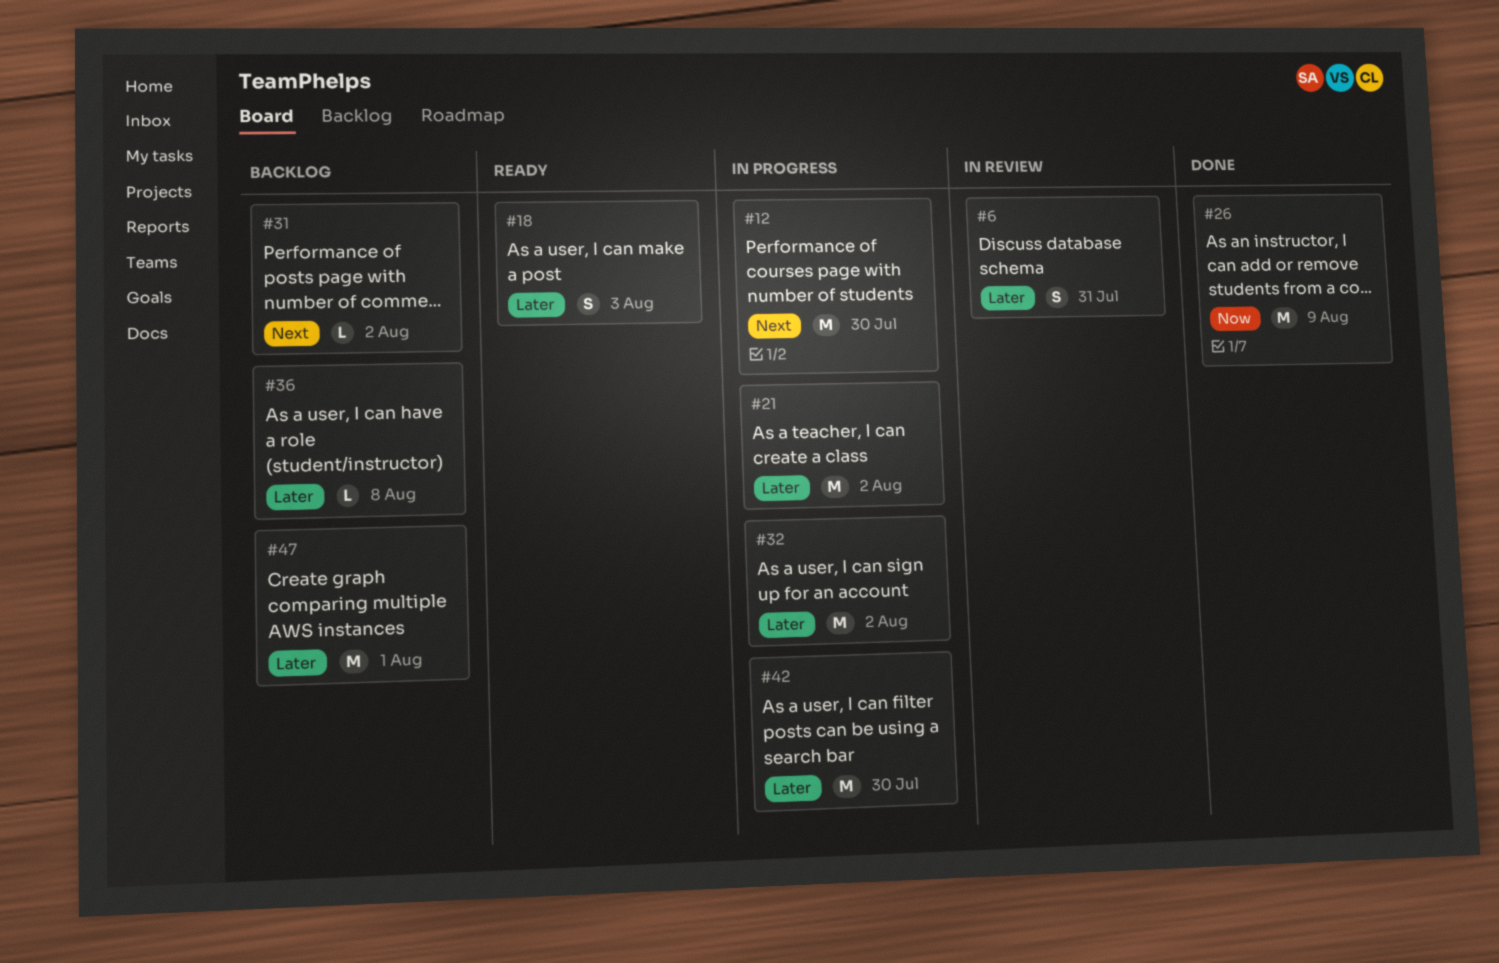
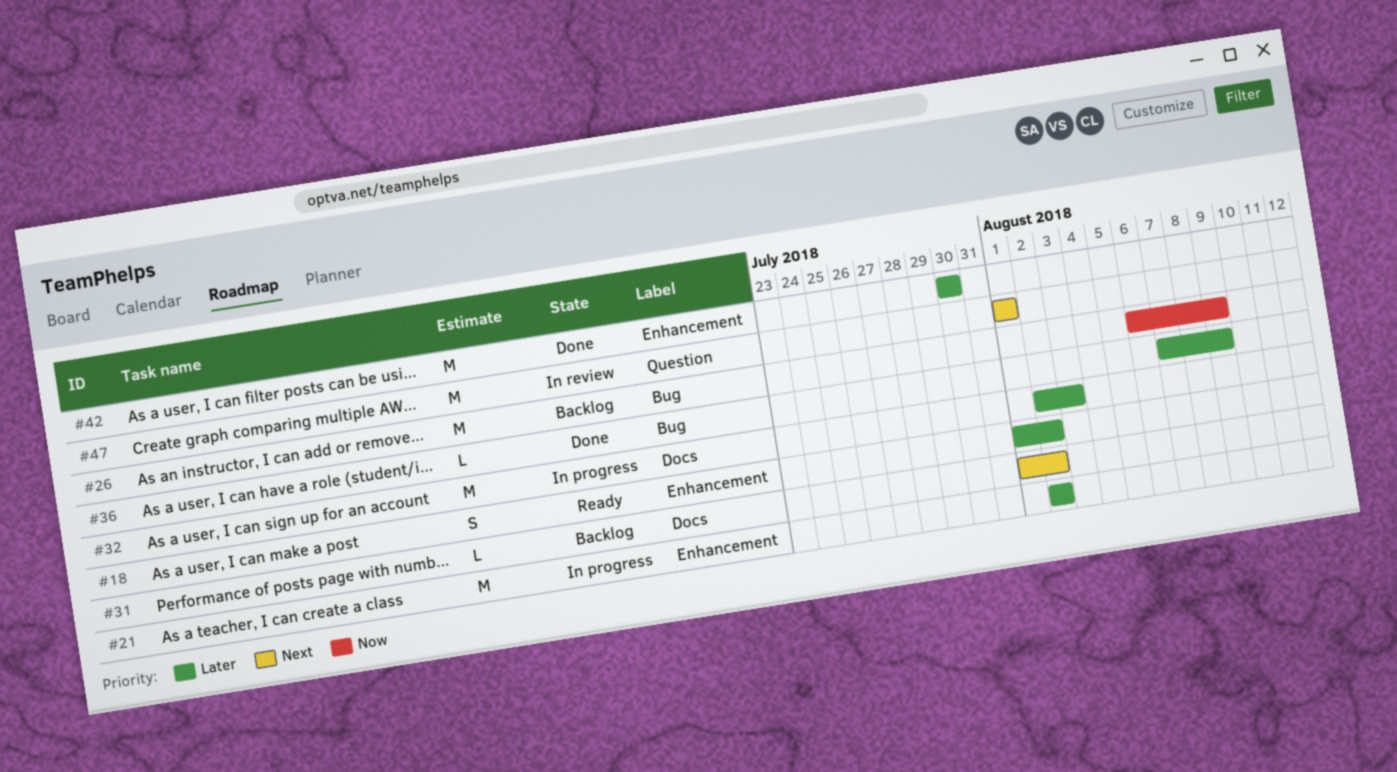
#6: present -> none
#12: present -> none
#18, due: Aug 3 -> Aug 2
#26, status: Done -> Backlog
#32, due: Aug 2 -> Aug 3
#36, status: Backlog -> Done
#36, due: Aug 8 -> Aug 9
#42, status: In progress -> Done
#47, status: Backlog -> In review
#47, priority: Later -> Next

